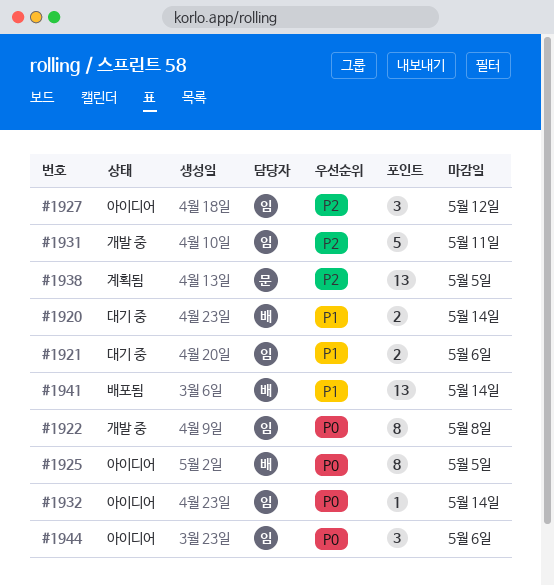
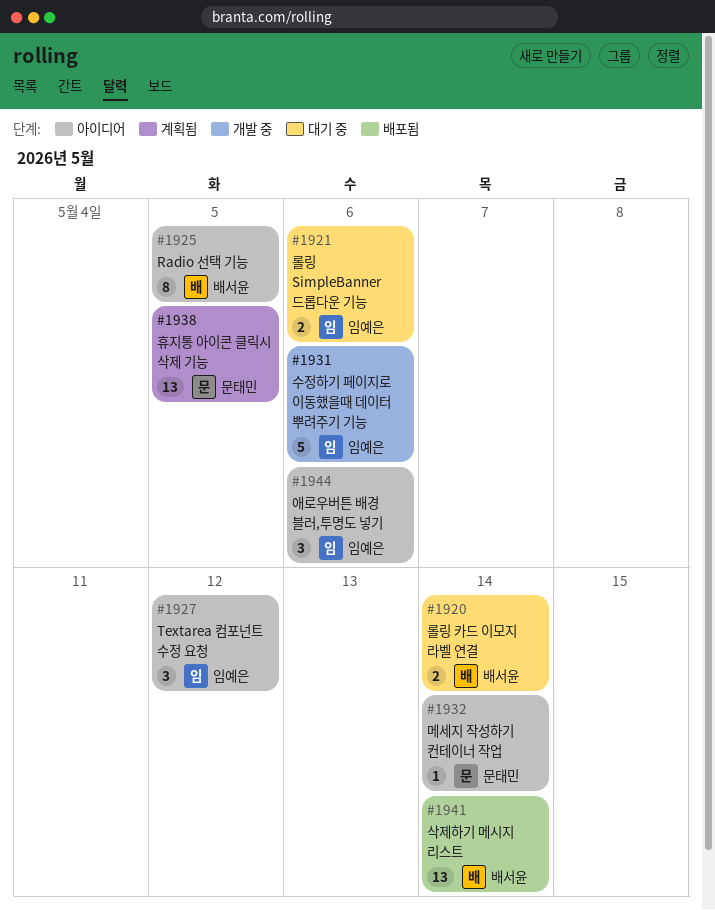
#1922: present -> none
#1931, due: May 11 -> May 6
#1932, owner: 임예은 -> 문태민

